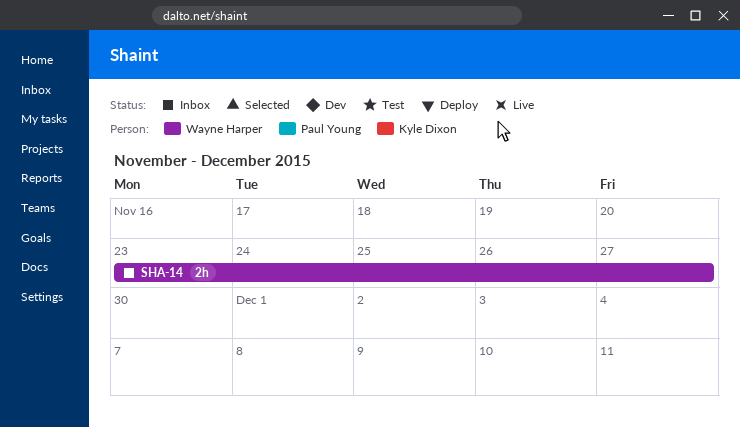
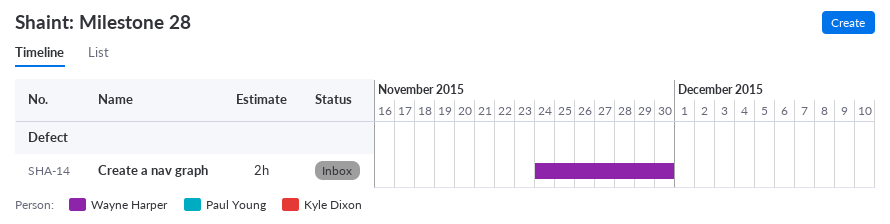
SHA-14, start: Nov 23 -> Nov 24
SHA-14, due: Nov 27 -> Nov 30

